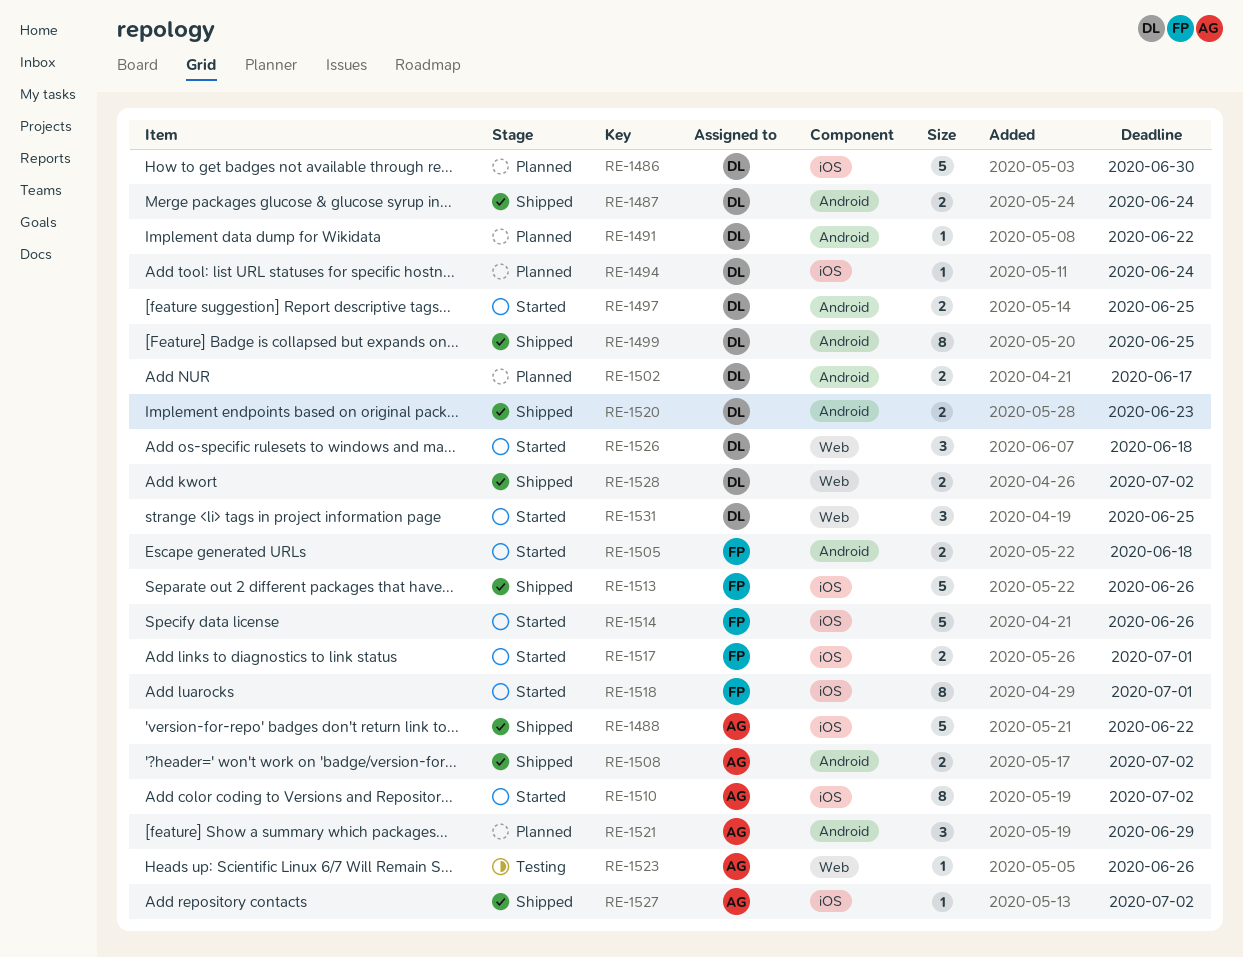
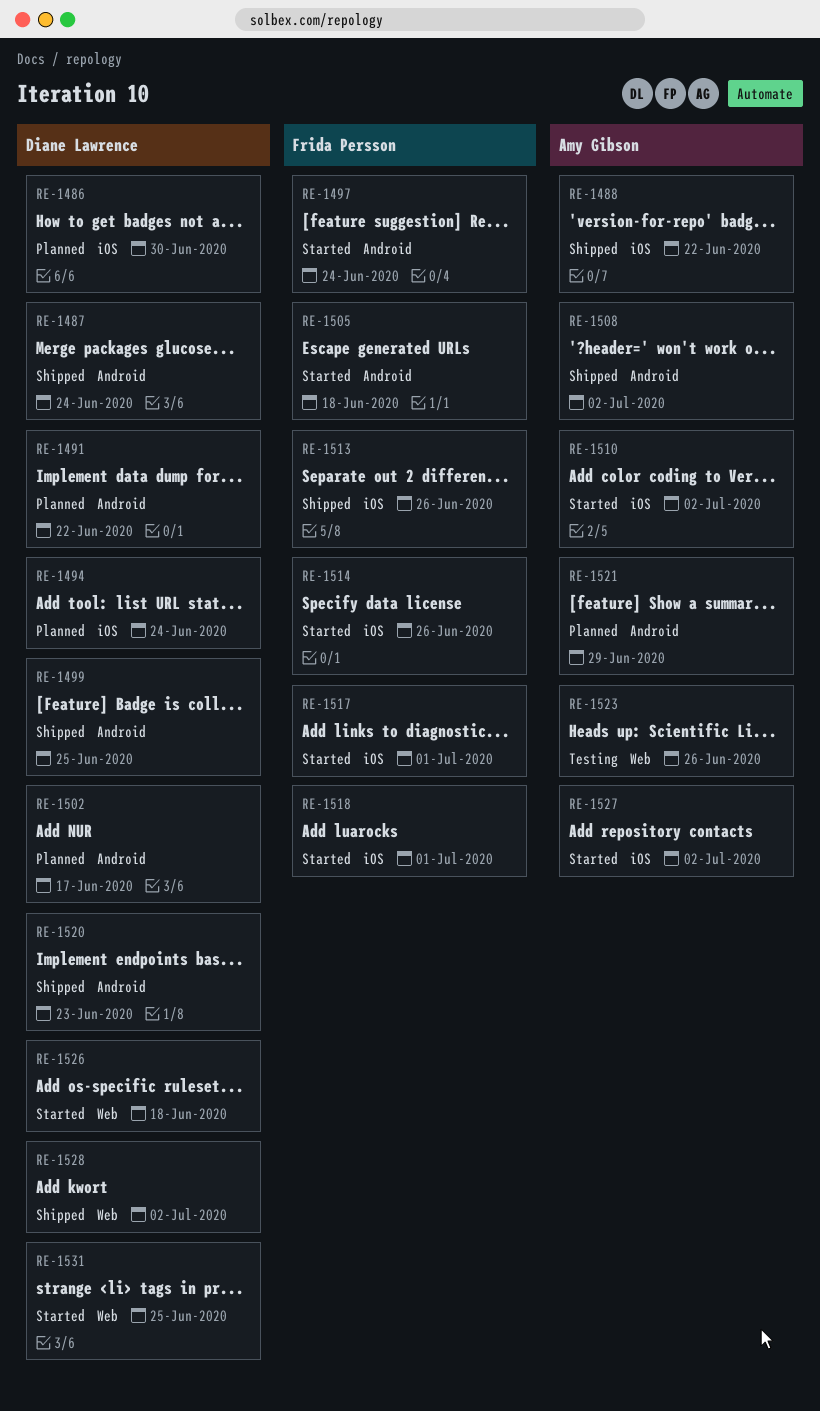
RE-1497, owner: Diane Lawrence -> Frida Persson
RE-1497, due: Jun 25 -> Jun 24
RE-1527, status: Shipped -> Started

